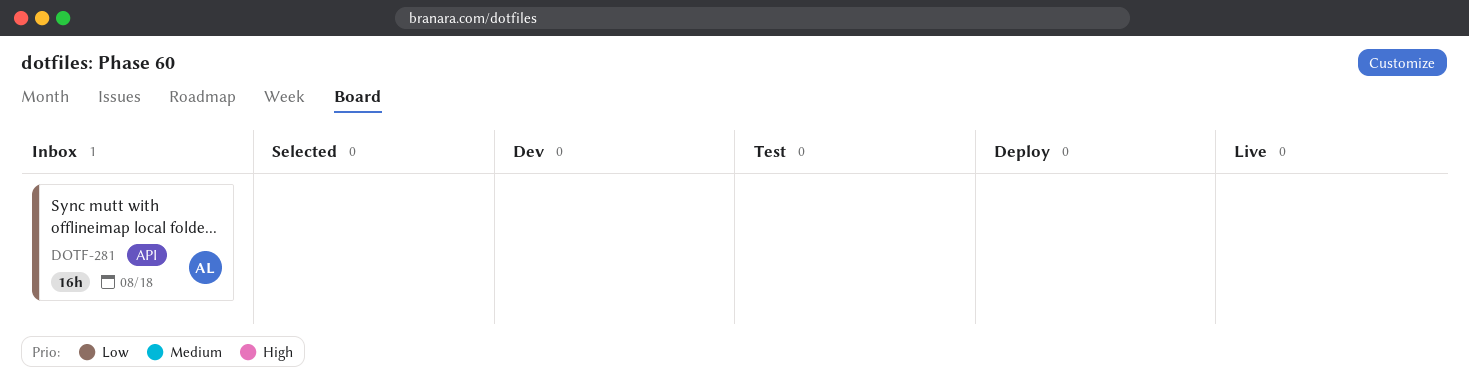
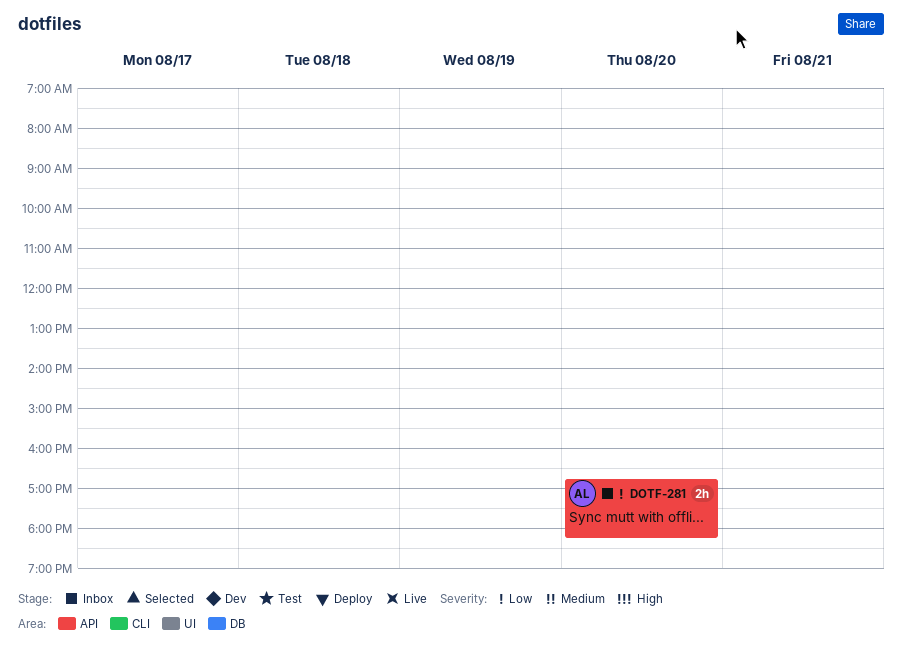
DOTF-281, estimate: 16h -> 2h
DOTF-281, day: Aug 18 -> Aug 20

